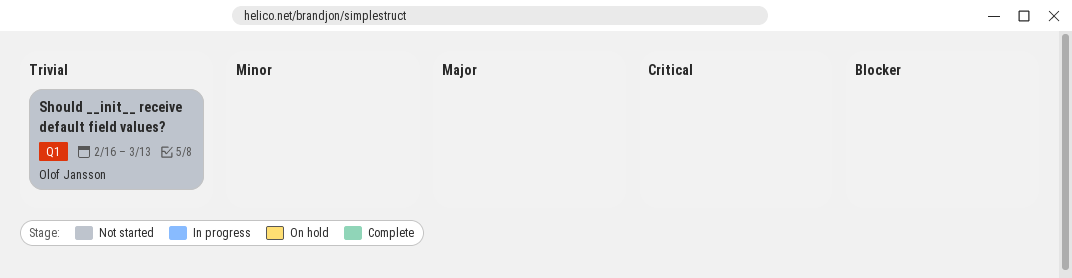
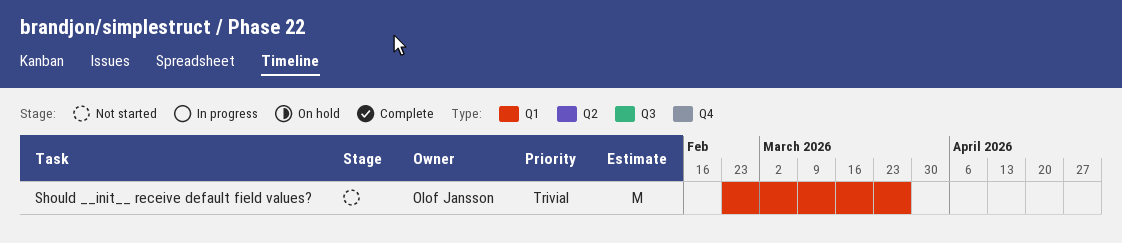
Should __init__ receive default field values?, start: Feb 16 -> Feb 23
Should __init__ receive default field values?, due: Mar 13 -> Mar 27

